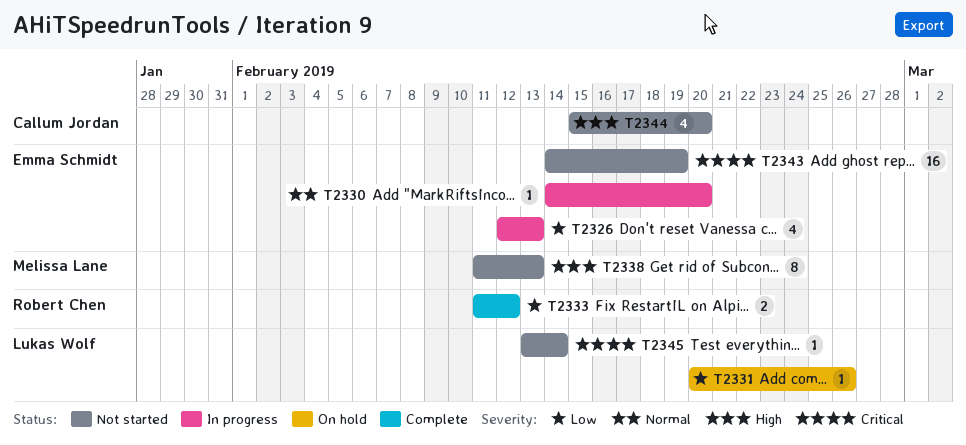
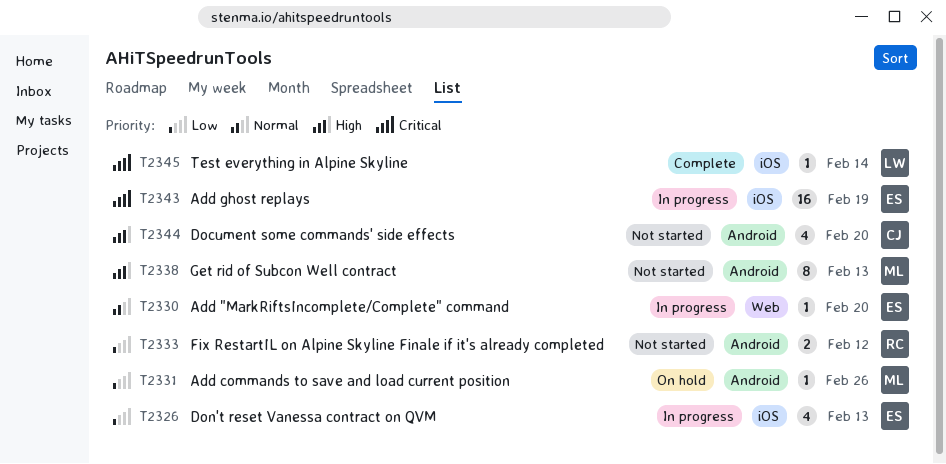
T2331, owner: Lukas Wolf -> Melissa Lane
T2333, status: Complete -> Not started
T2343, status: Not started -> In progress
T2345, status: Not started -> Complete

